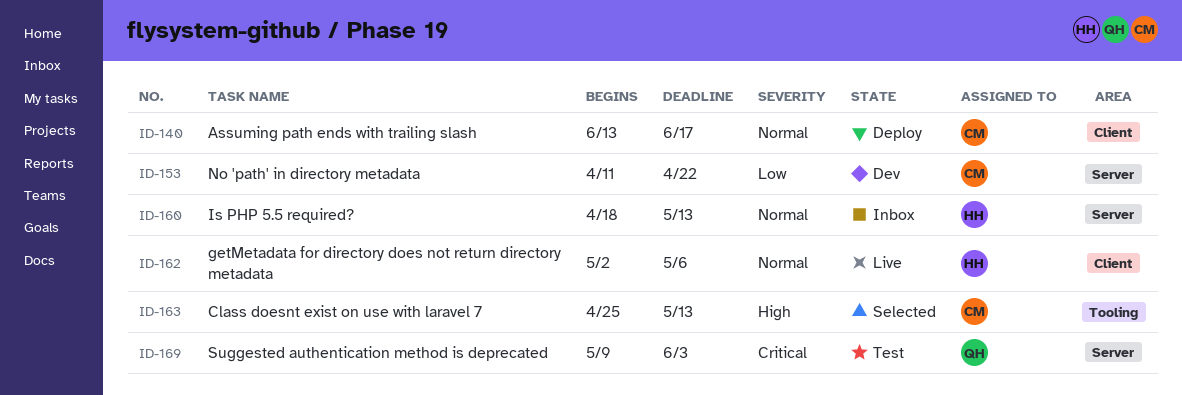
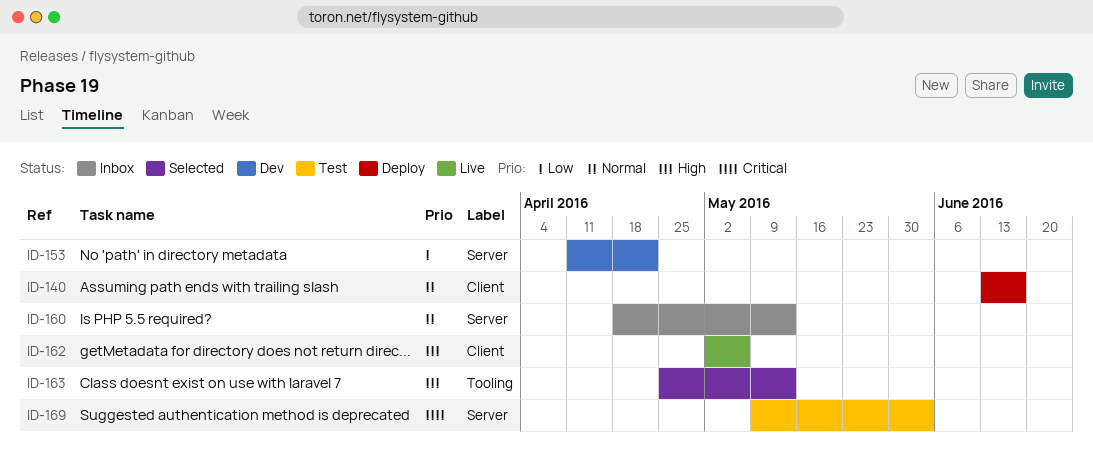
ID-162, priority: Normal -> High

